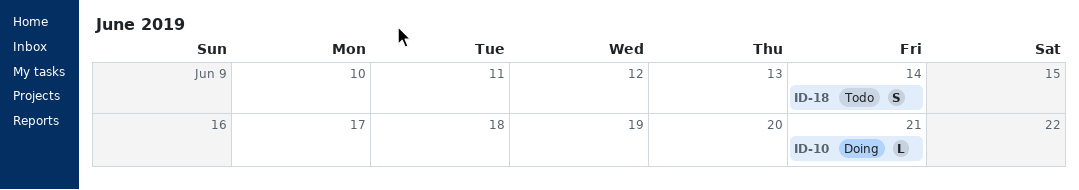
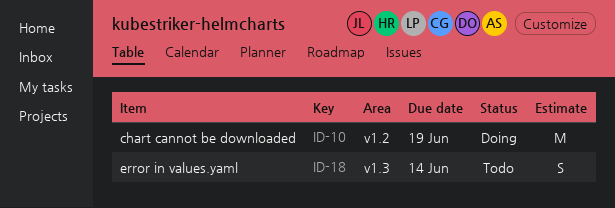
ID-10, estimate: L -> M
ID-10, due: Jun 21 -> Jun 19

